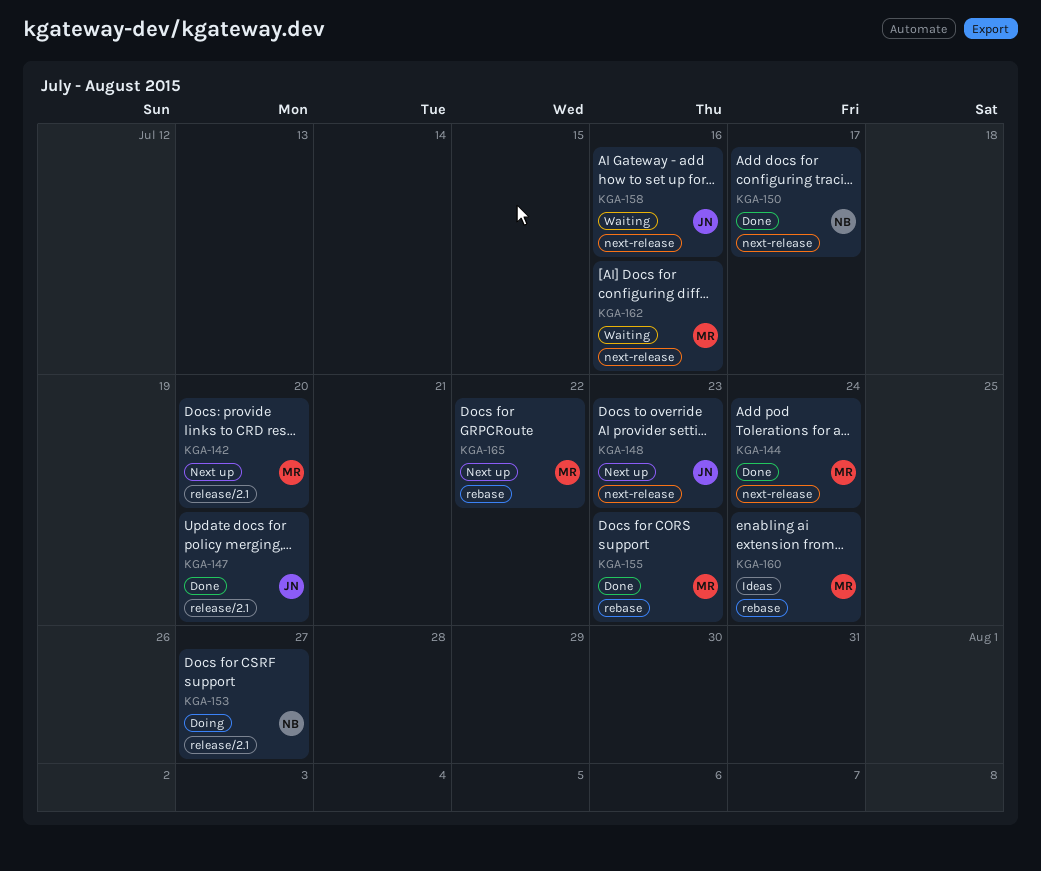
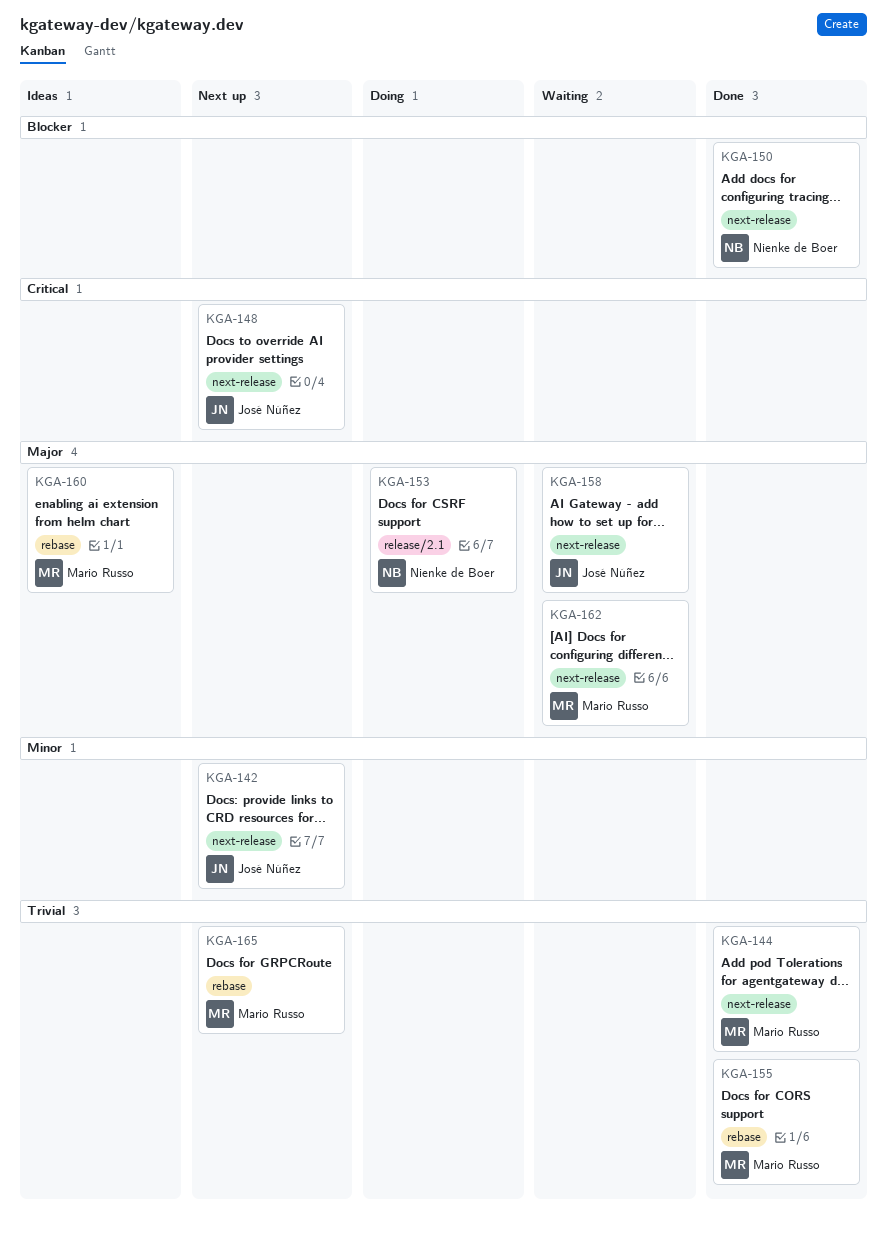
KGA-142, owner: Mario Russo -> José Núñez
KGA-142, label: release/2.1 -> next-release
KGA-147: present -> none

